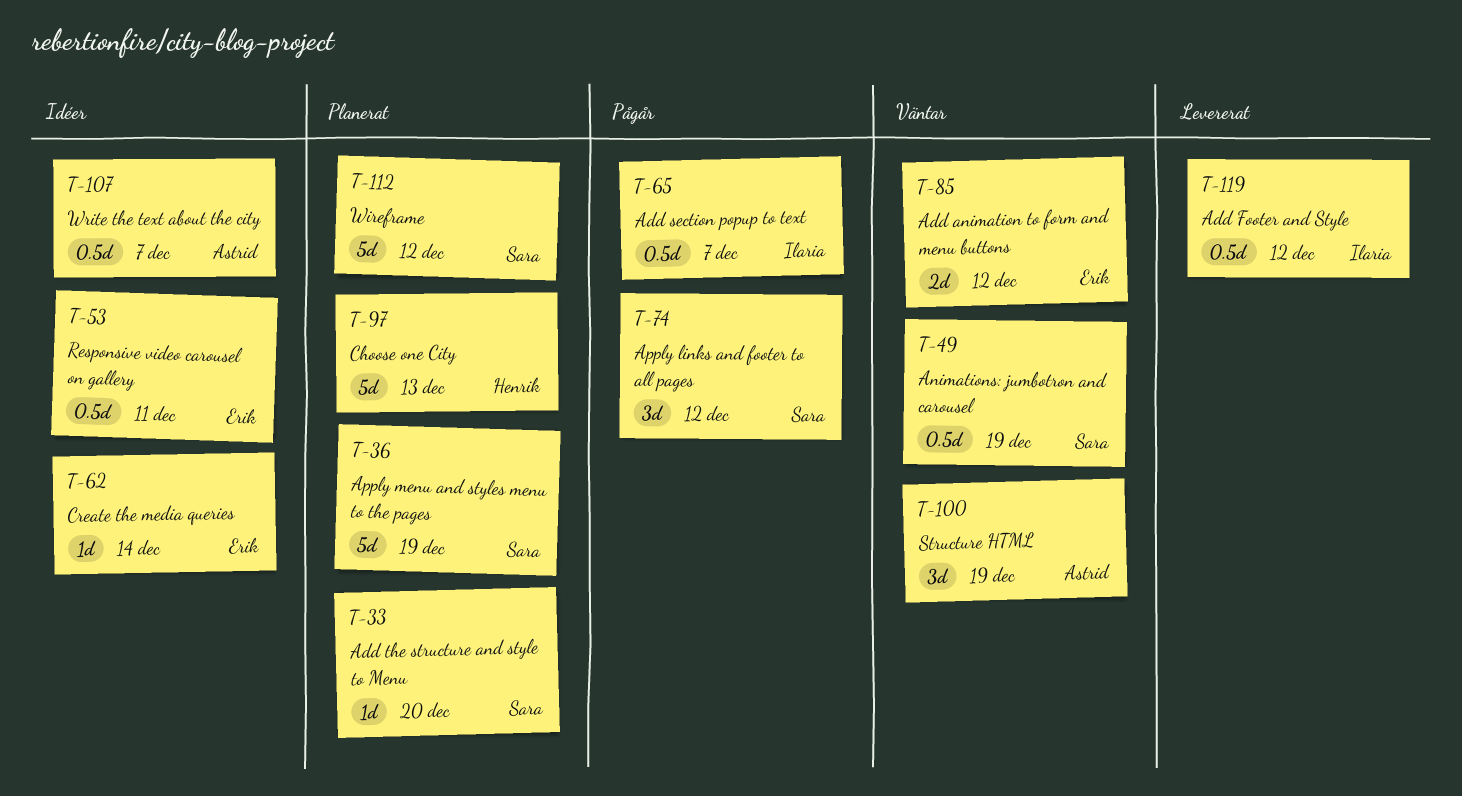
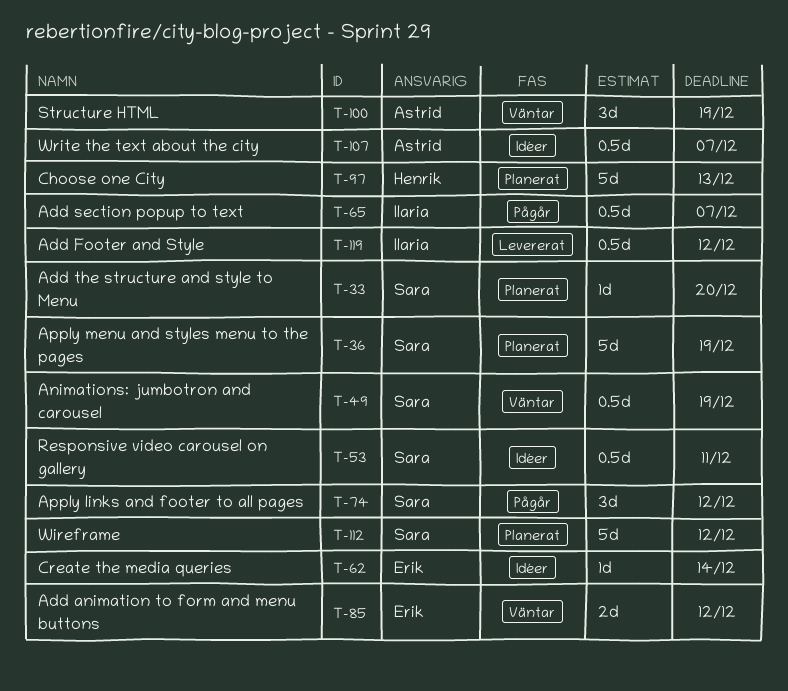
T-53, owner: Erik -> Sara

